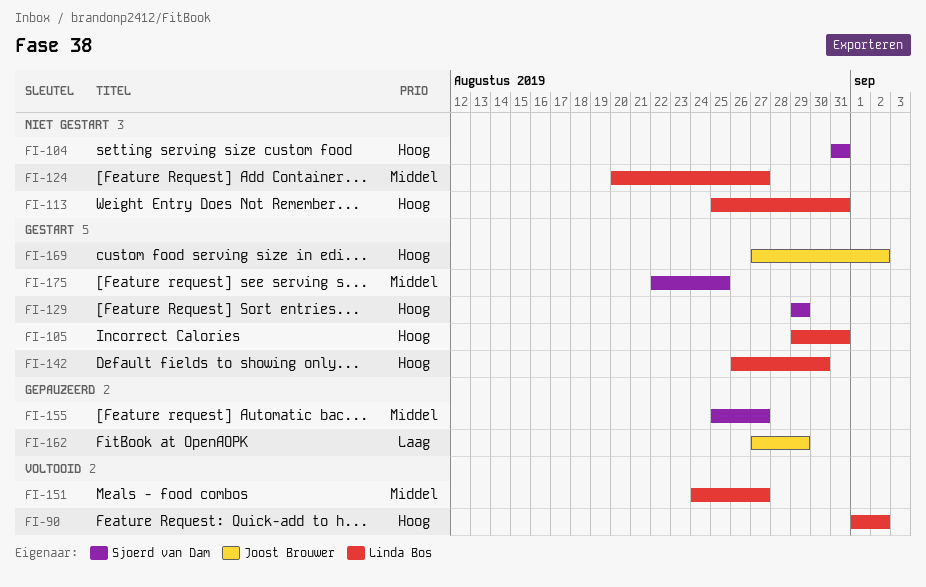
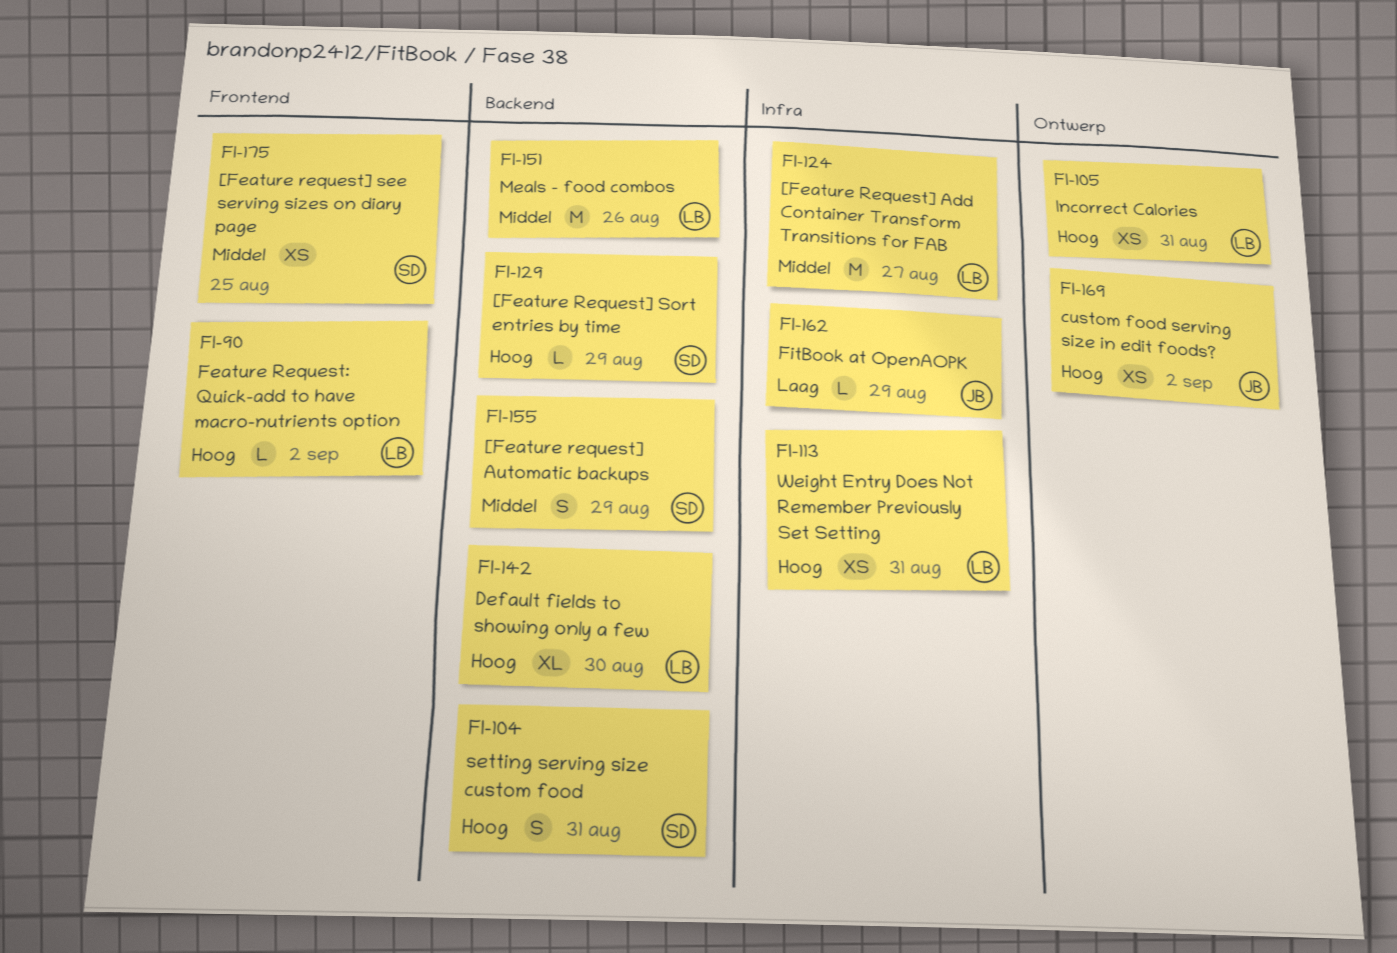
FI-151, due: Aug 27 -> Aug 26
FI-155, due: Aug 27 -> Aug 29

